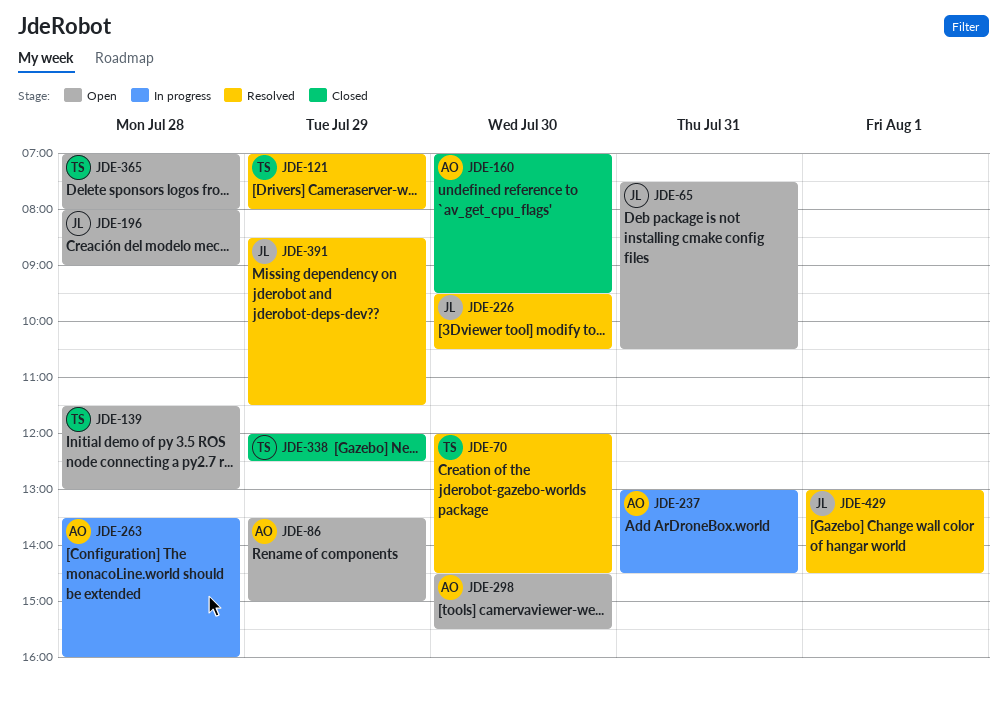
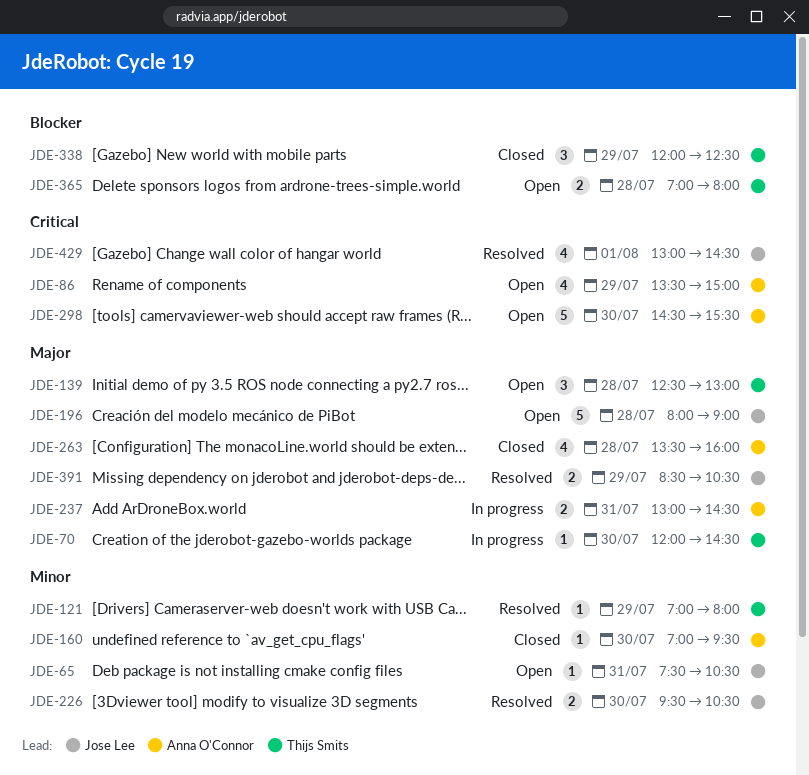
JDE-70, status: Resolved -> In progress
JDE-139, begins: 11:30 -> 12:30
JDE-263, status: In progress -> Closed
JDE-391, ends: 11:30 -> 10:30

